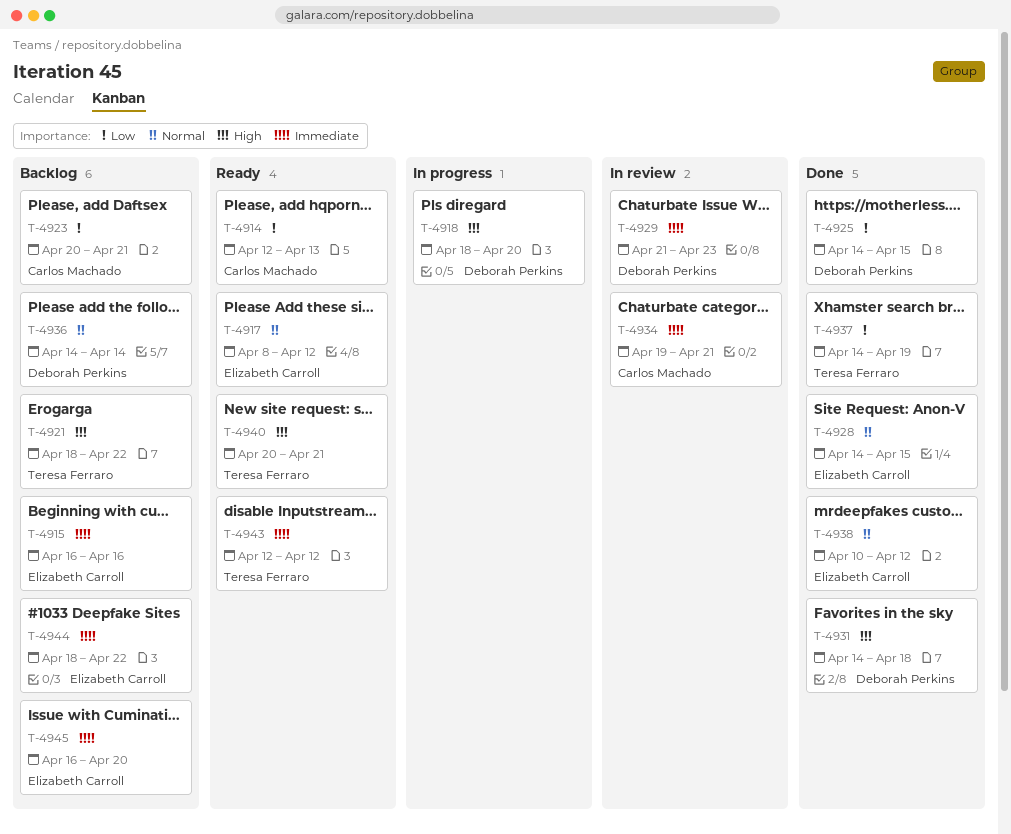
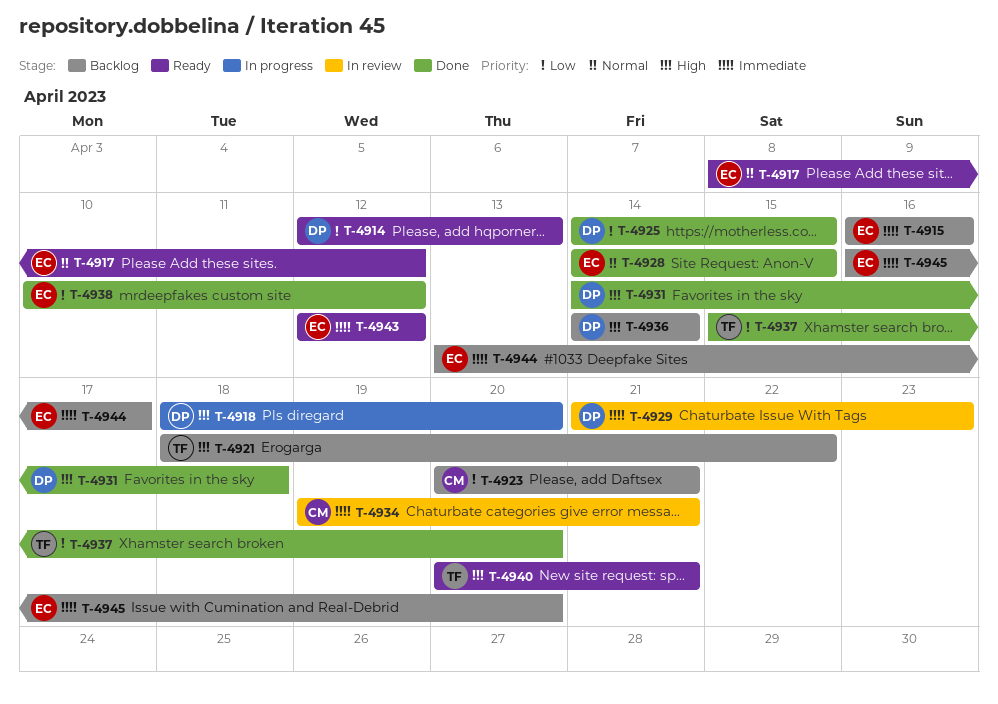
T-4914, owner: Carlos Machado -> Deborah Perkins
T-4936, priority: Normal -> High
T-4937, start: Apr 14 -> Apr 15
T-4937, due: Apr 19 -> Apr 20
T-4938, priority: Normal -> Low
T-4943, owner: Teresa Ferraro -> Elizabeth Carroll
T-4944, start: Apr 18 -> Apr 13
T-4944, due: Apr 22 -> Apr 17

